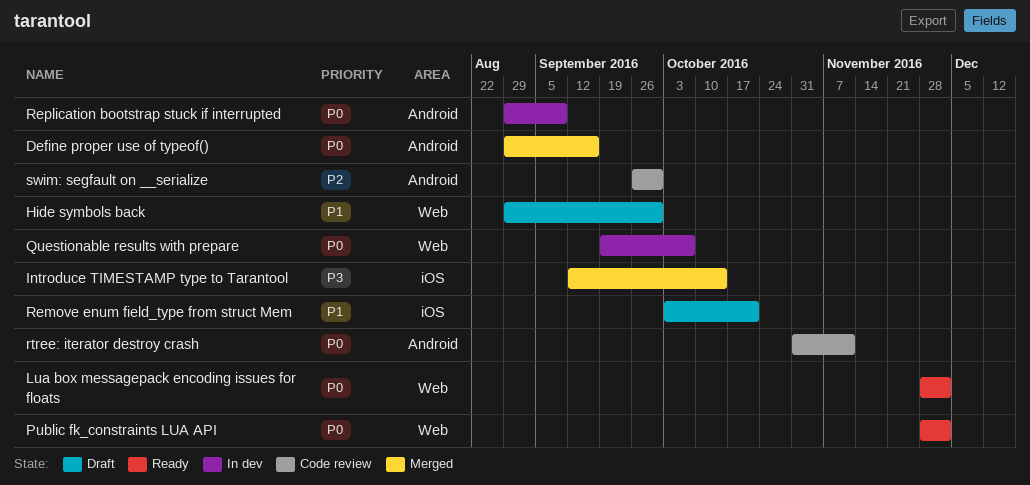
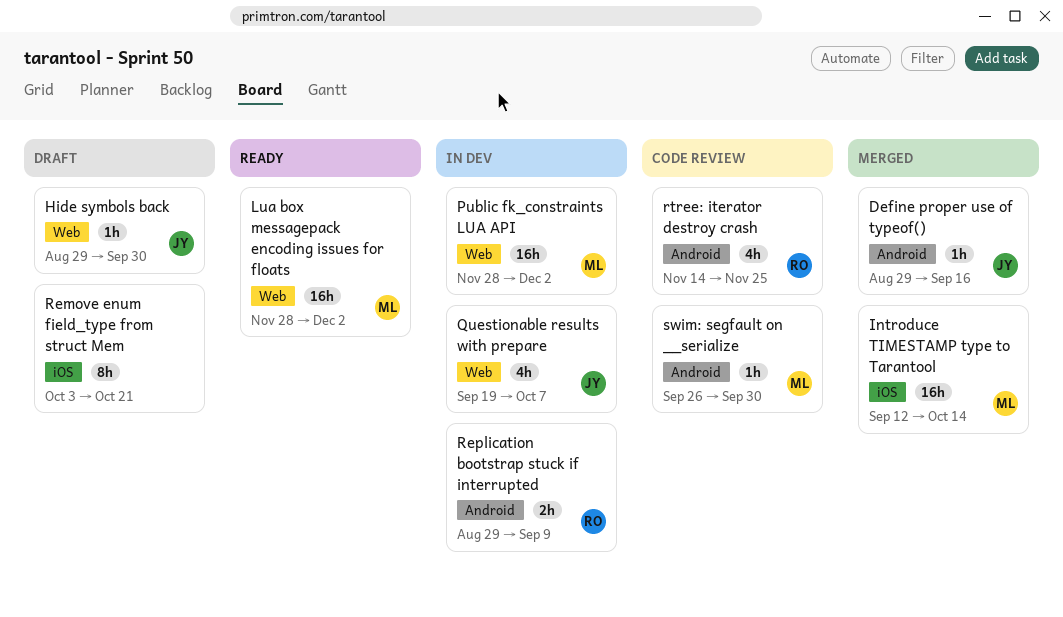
Public fk_constraints LUA API, status: Ready -> In dev
rtree: iterator destroy crash, start: Oct 31 -> Nov 14
rtree: iterator destroy crash, due: Nov 11 -> Nov 25

